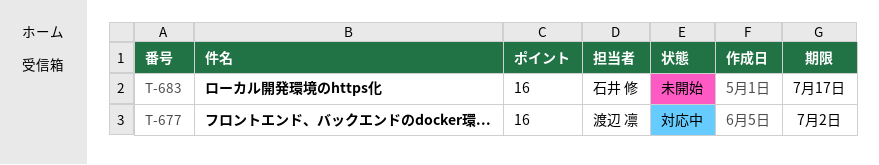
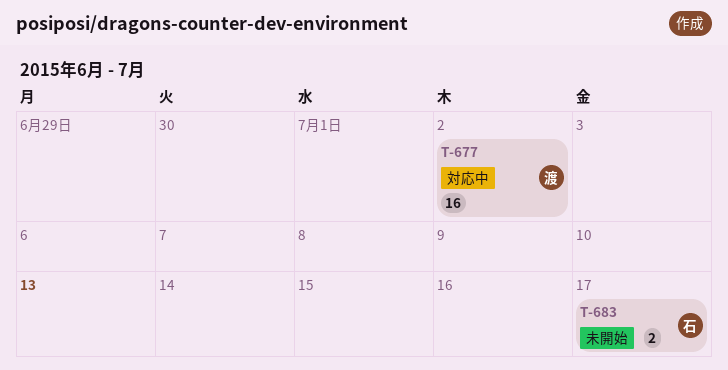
T-683, estimate: 16 -> 2

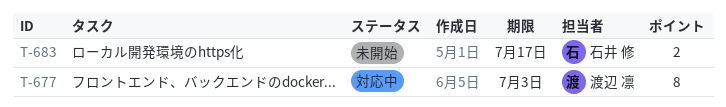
T-677, estimate: 16 -> 8
T-677, due: Jul 2 -> Jul 3

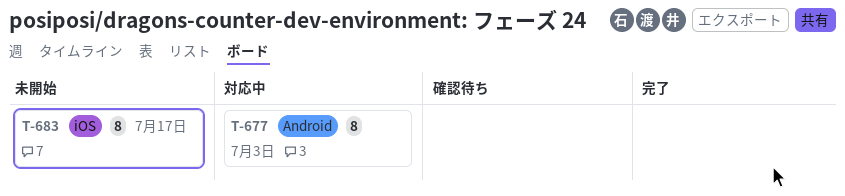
T-683, estimate: 2 -> 8

